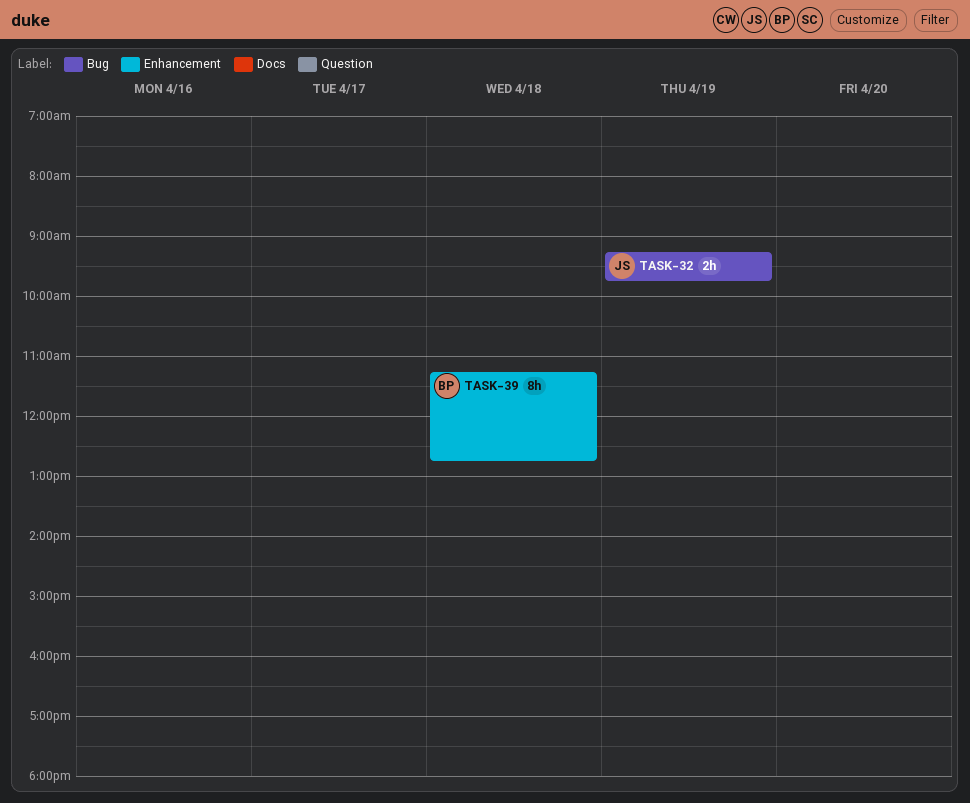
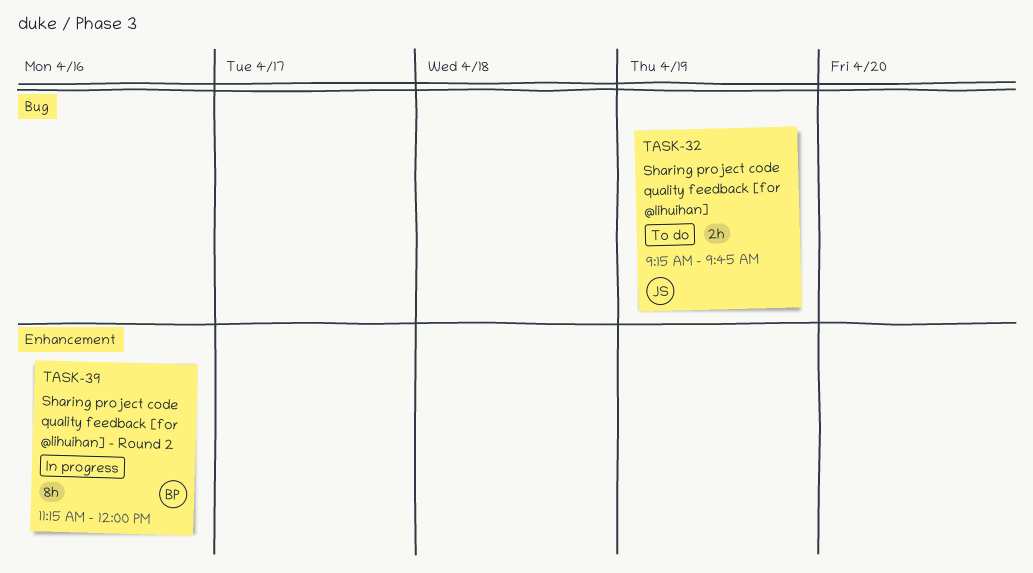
TASK-39, day: Apr 18 -> Apr 16
TASK-39, ends: 12:45 -> 12:00

